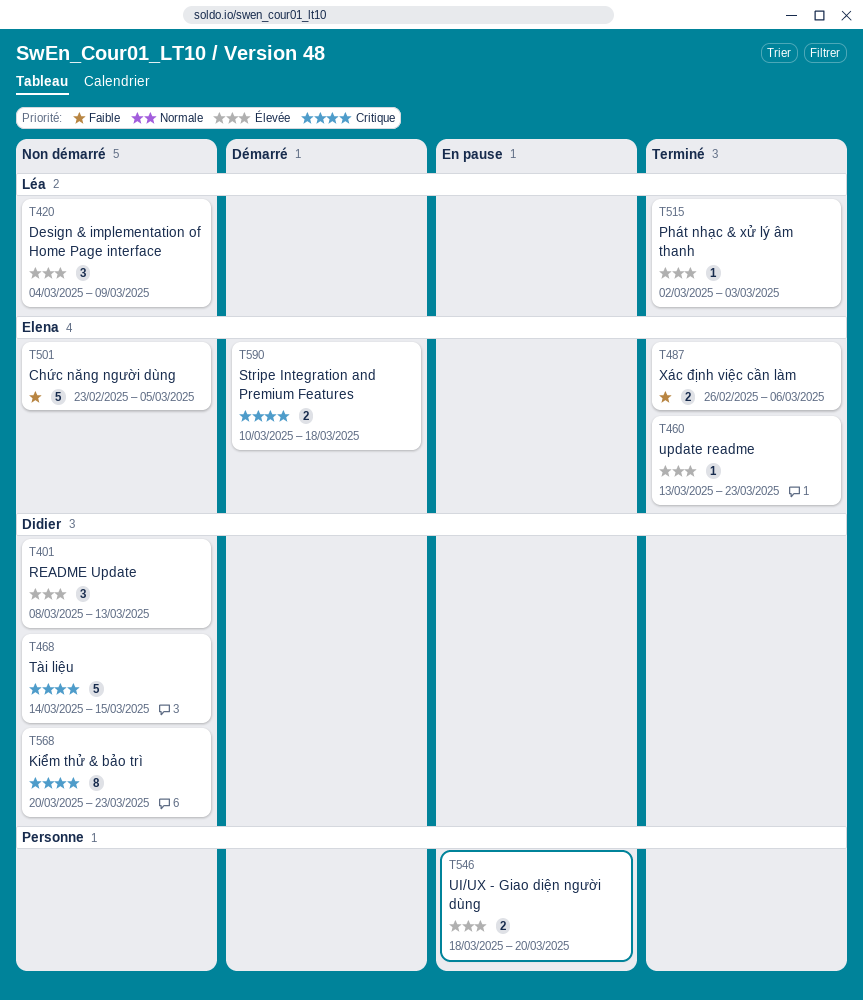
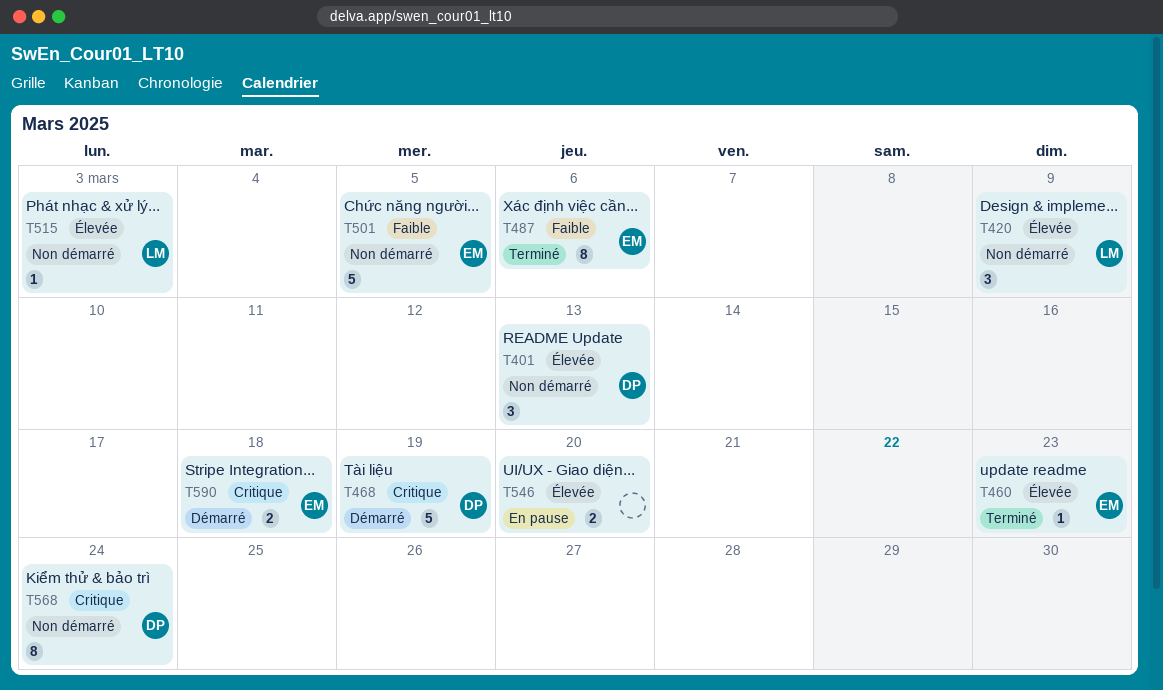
T468, status: Non démarré -> Démarré
T468, due: Mar 15 -> Mar 19
T487, estimate: 2 -> 8
T515, status: Terminé -> Non démarré
T568, due: Mar 23 -> Mar 24

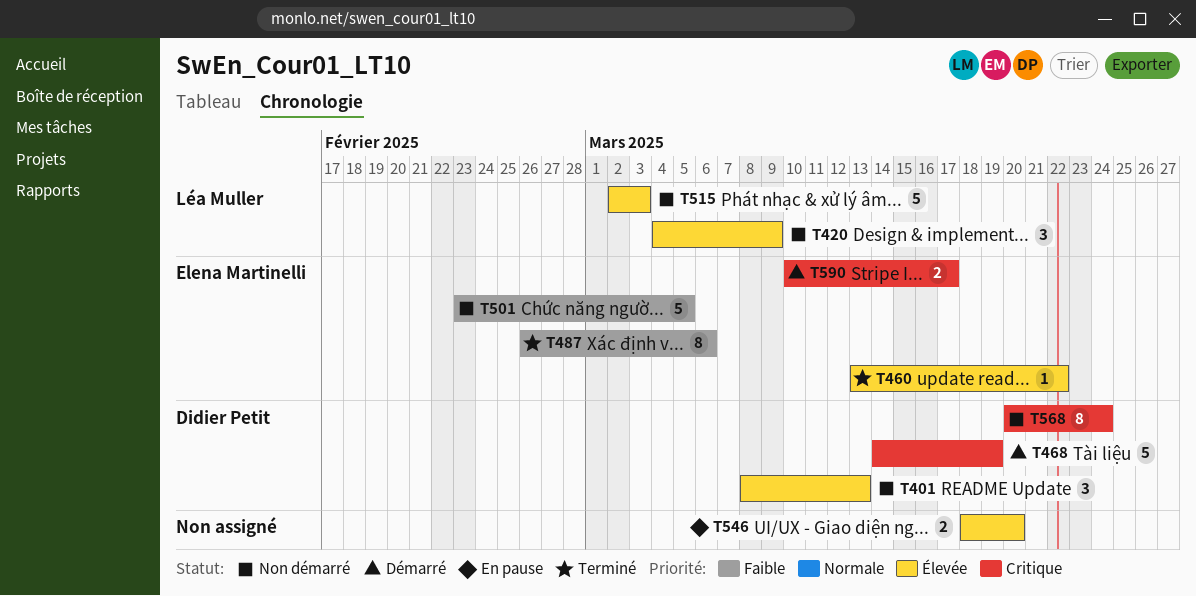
T460, due: Mar 23 -> Mar 22
T515, estimate: 1 -> 5
T590, due: Mar 18 -> Mar 17

